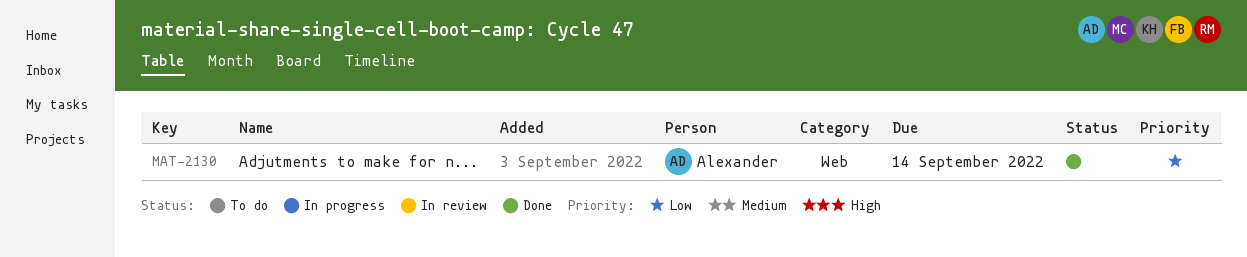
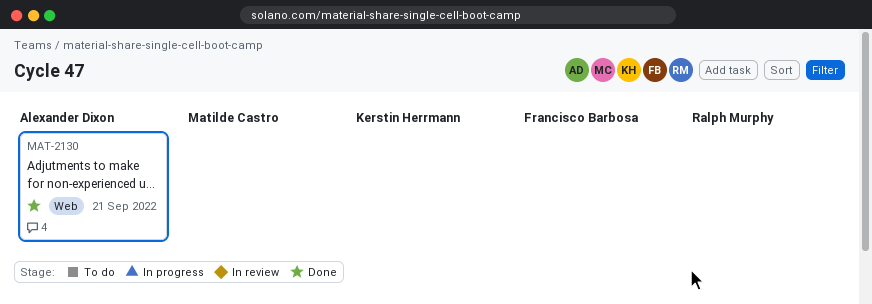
MAT-2130, due: Sep 14 -> Sep 21

